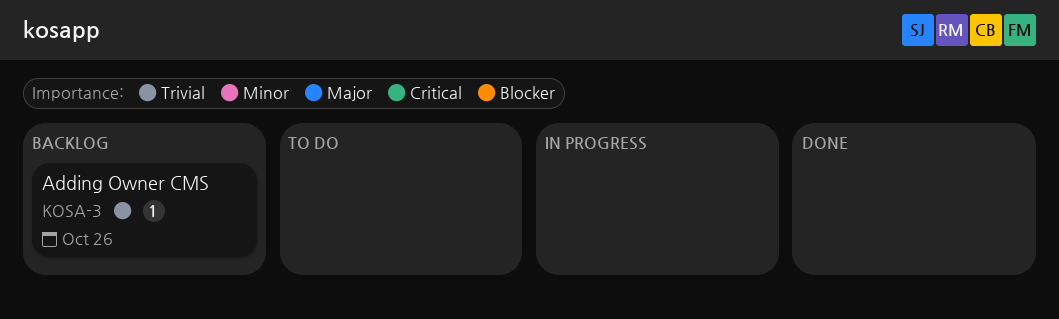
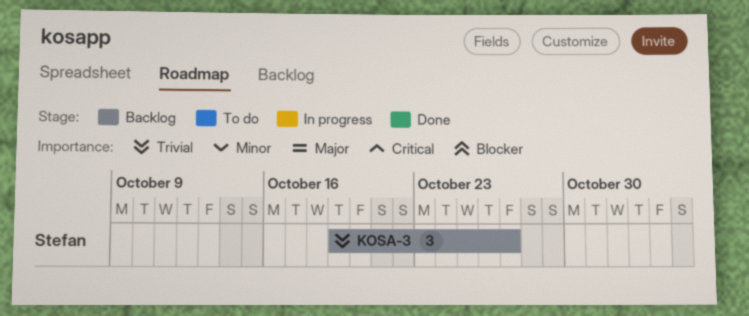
KOSA-3, estimate: 1 -> 3
KOSA-3, due: Oct 26 -> Oct 27

